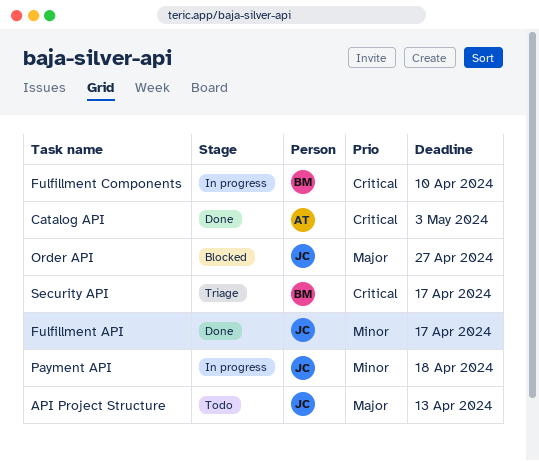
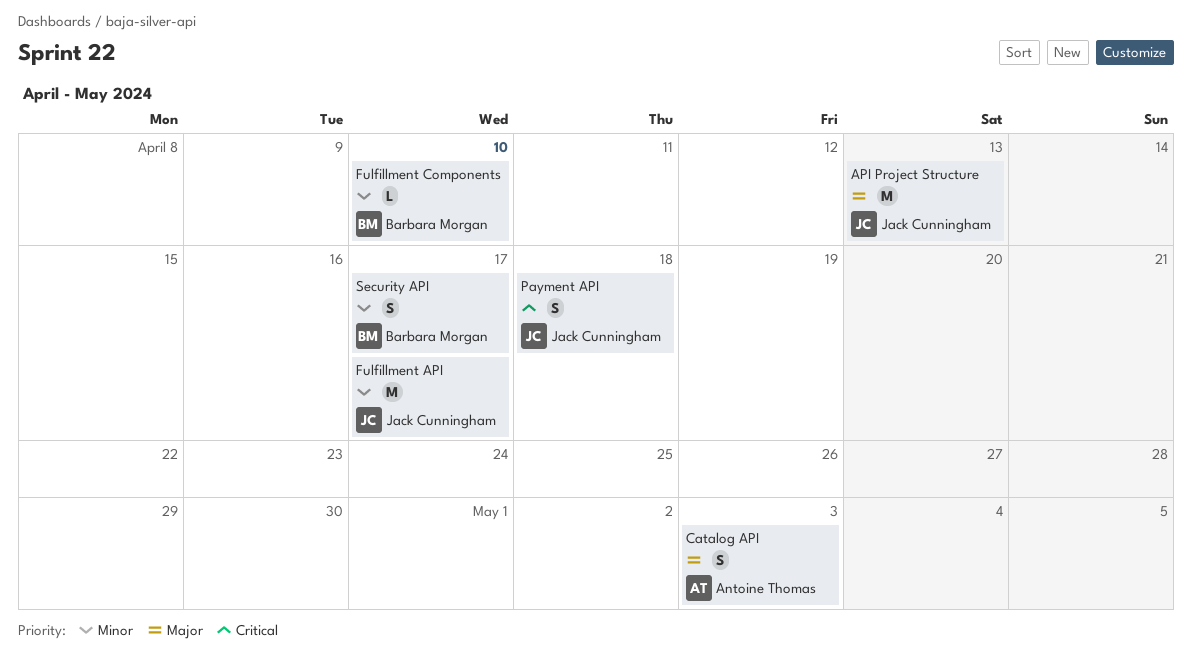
Catalog API, priority: Critical -> Major
Fulfillment Components, priority: Critical -> Minor
Order API: present -> none
Payment API, priority: Minor -> Critical
Security API, priority: Critical -> Minor

